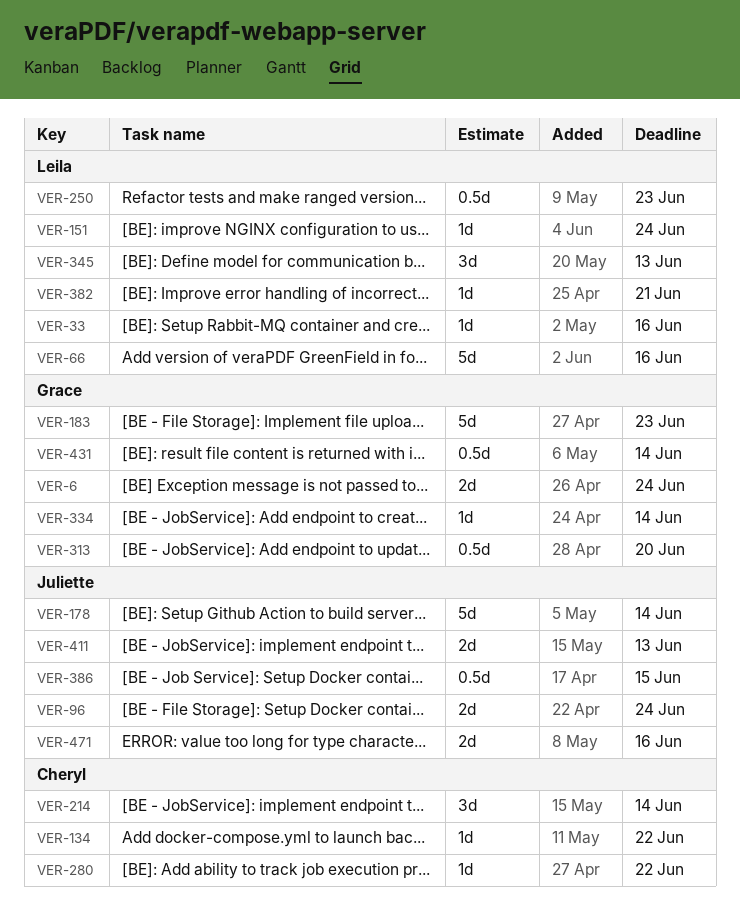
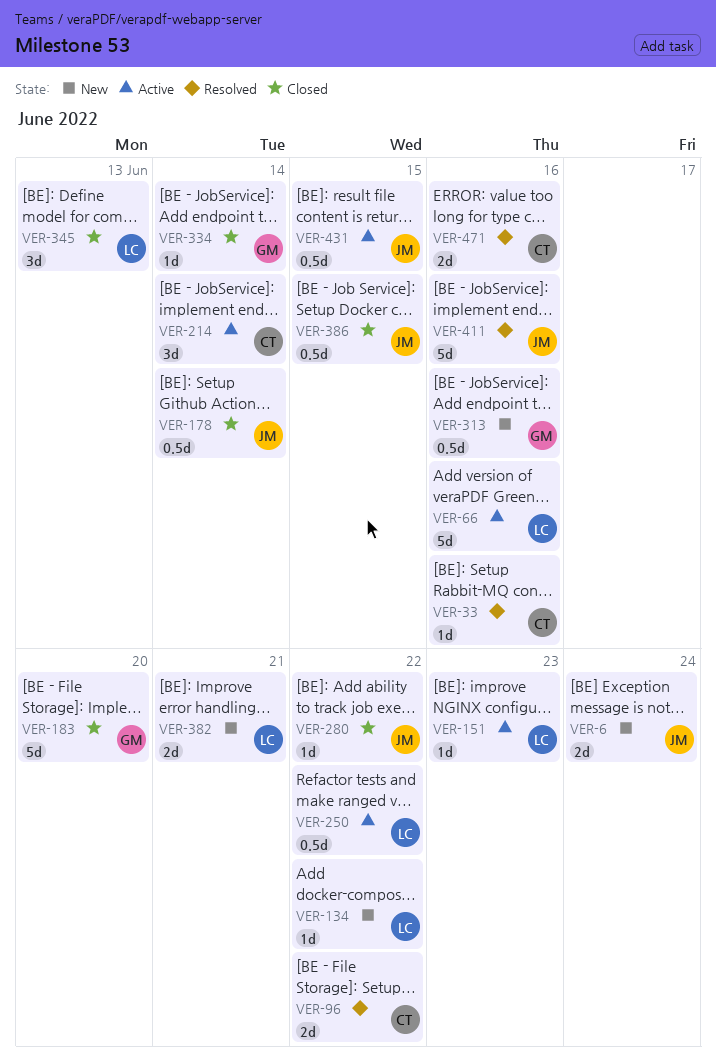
VER-6, owner: Grace -> Juliette
VER-33, owner: Leila -> Cheryl
VER-96, owner: Juliette -> Cheryl
VER-96, due: Jun 24 -> Jun 22
VER-134, owner: Cheryl -> Leila
VER-151, due: Jun 24 -> Jun 23
VER-178, estimate: 5d -> 0.5d
VER-183, due: Jun 23 -> Jun 20
VER-250, due: Jun 23 -> Jun 22
VER-280, owner: Cheryl -> Juliette
VER-313, due: Jun 20 -> Jun 16
VER-382, estimate: 1d -> 2d
VER-411, estimate: 2d -> 5d
VER-411, due: Jun 13 -> Jun 16
VER-431, owner: Grace -> Juliette
VER-431, due: Jun 14 -> Jun 15
VER-471, owner: Juliette -> Cheryl

